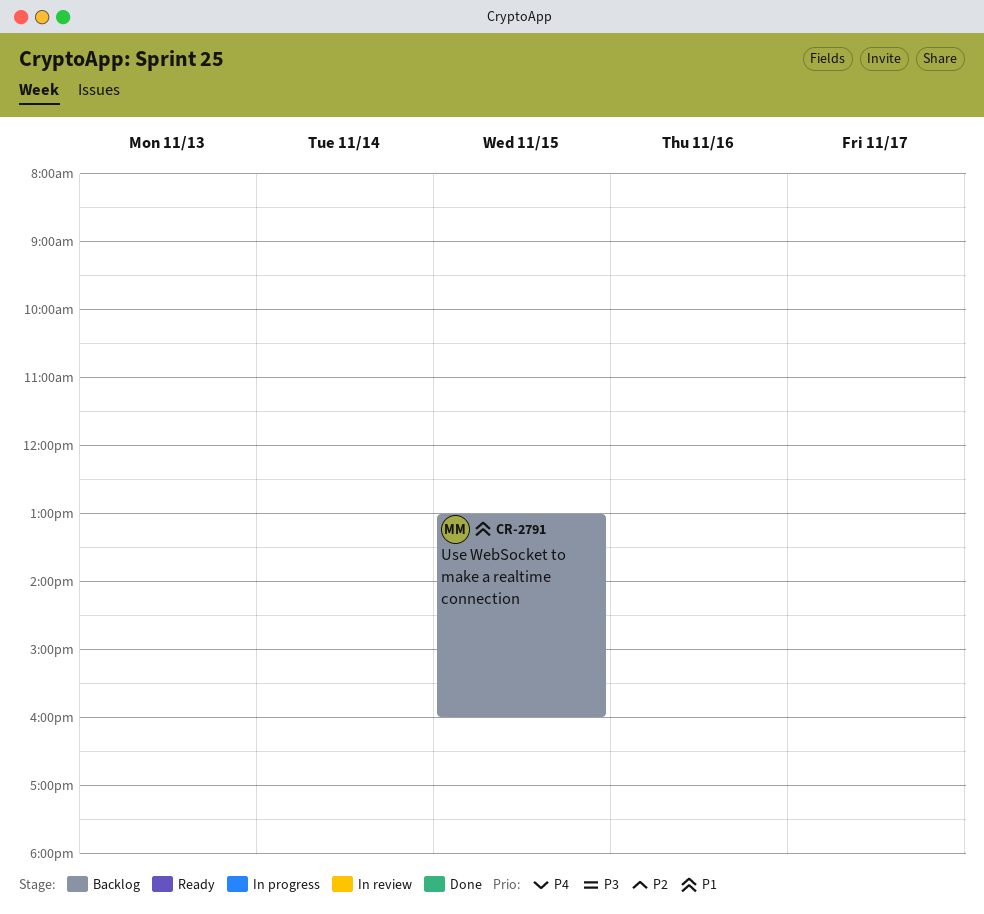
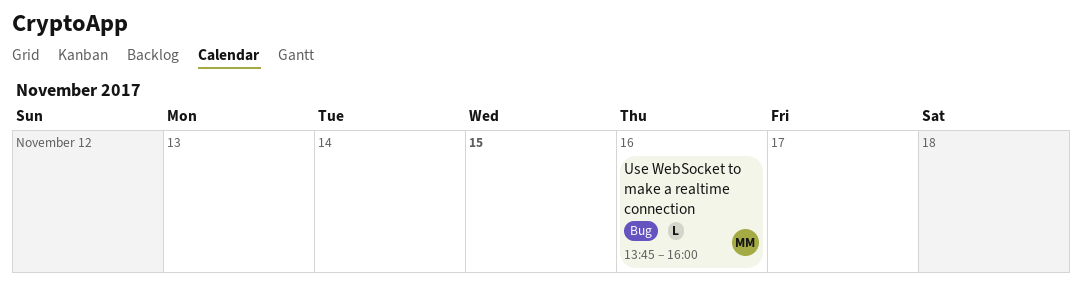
Use WebSocket to make a realtime connection, day: Nov 15 -> Nov 16
Use WebSocket to make a realtime connection, begins: 13:00 -> 13:45

